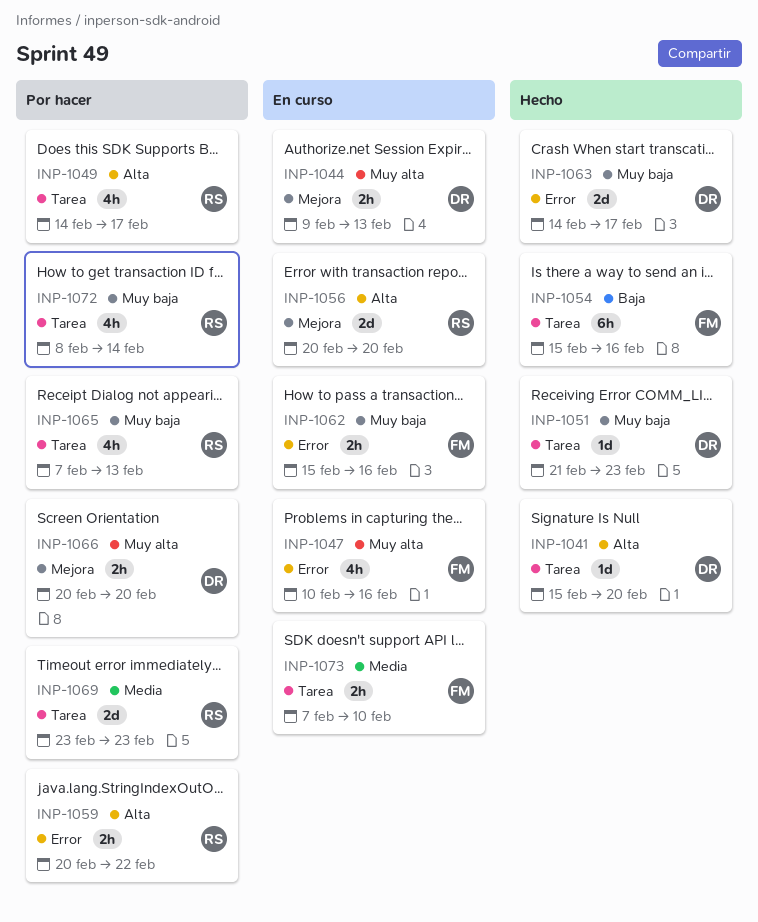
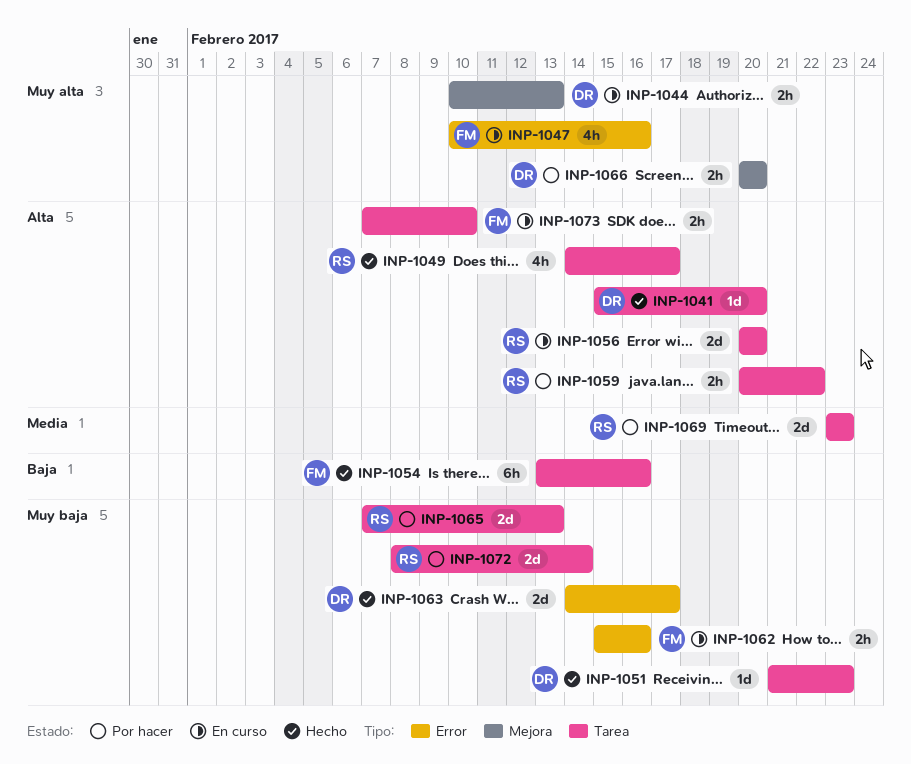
INP-1044, start: Feb 9 -> Feb 10
INP-1049, status: Por hacer -> Hecho
INP-1054, start: Feb 15 -> Feb 13
INP-1056, label: Mejora -> Tarea
INP-1059, label: Error -> Tarea
INP-1065, estimate: 4h -> 2d
INP-1072, estimate: 4h -> 2d
INP-1073, priority: Media -> Alta

